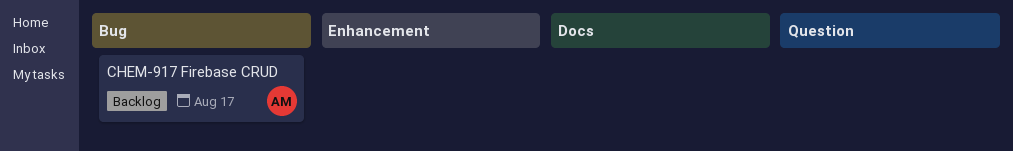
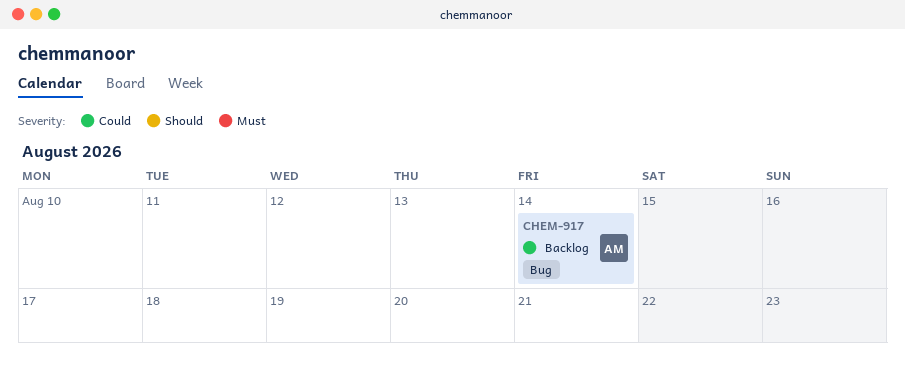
CHEM-917, due: Aug 17 -> Aug 14

